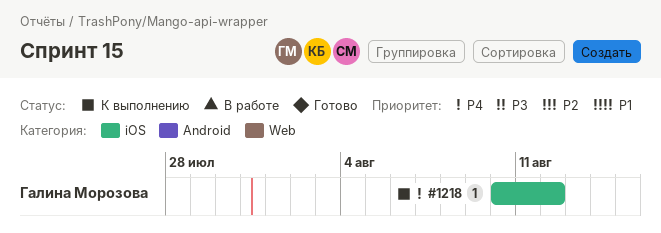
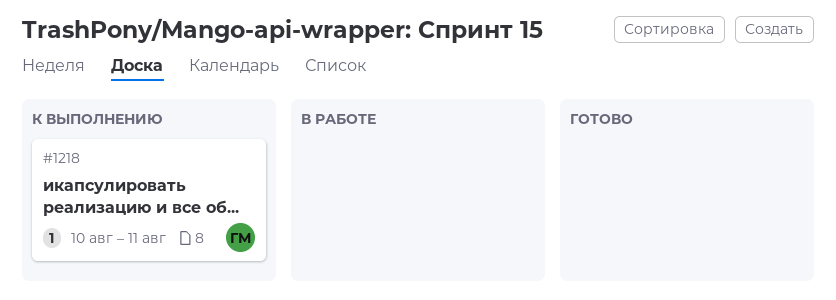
#1218, due: Aug 12 -> Aug 11

